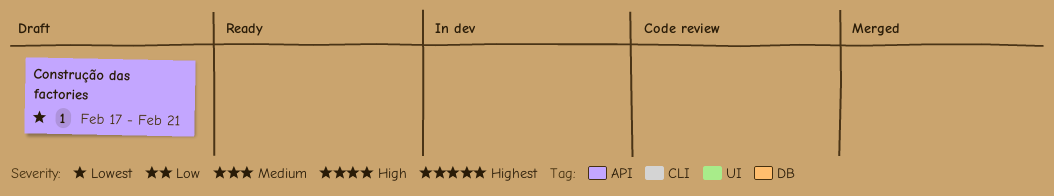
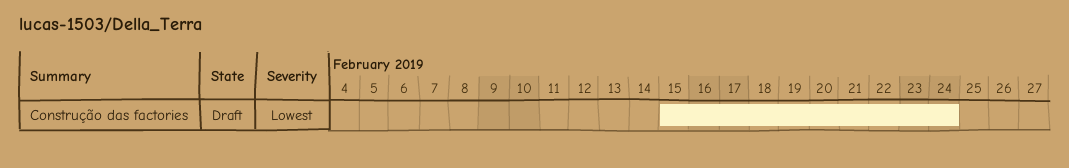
Construção das factories, start: Feb 17 -> Feb 15
Construção das factories, due: Feb 21 -> Feb 24

